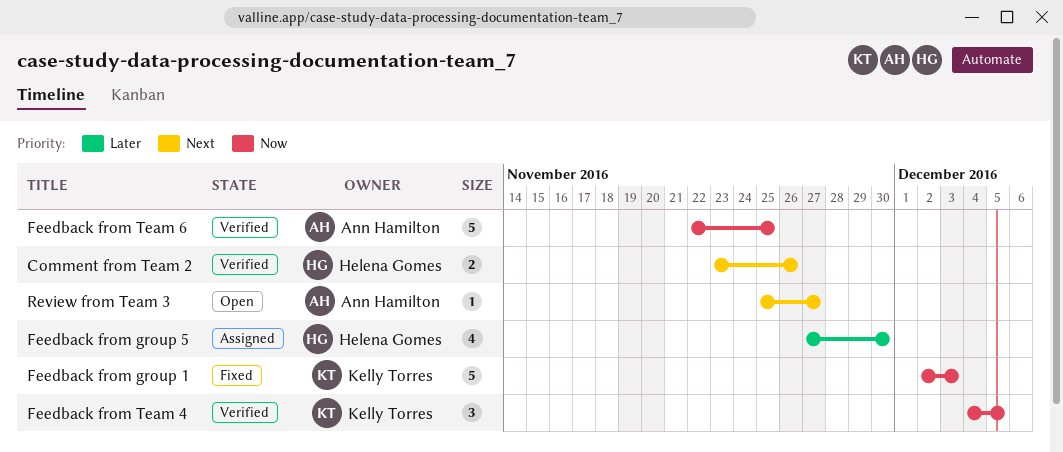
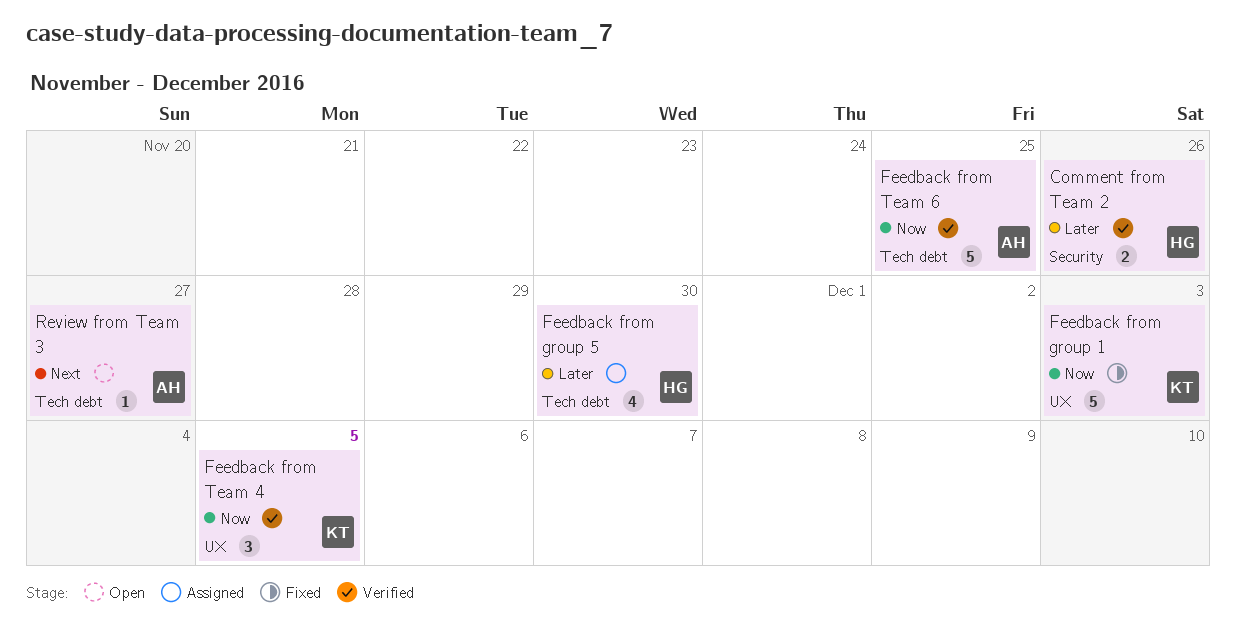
Comment from Team 2, priority: Next -> Later

